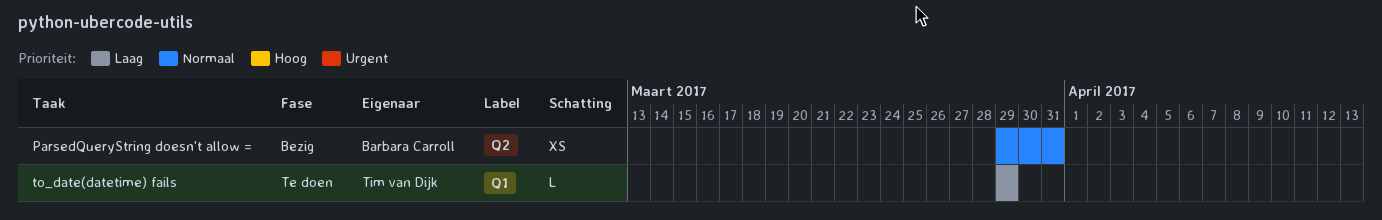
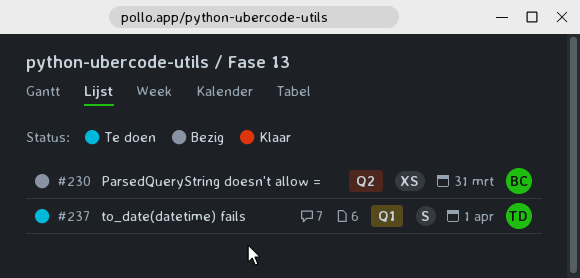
to_date(datetime) fails, estimate: L -> S
to_date(datetime) fails, due: Mar 29 -> Apr 1

